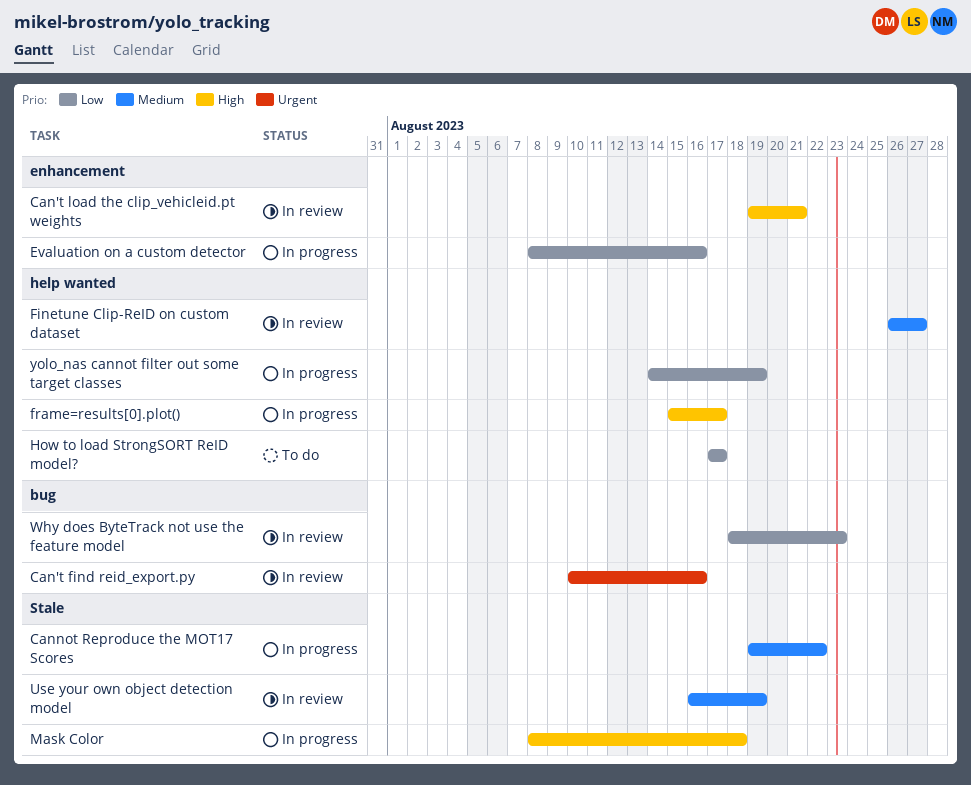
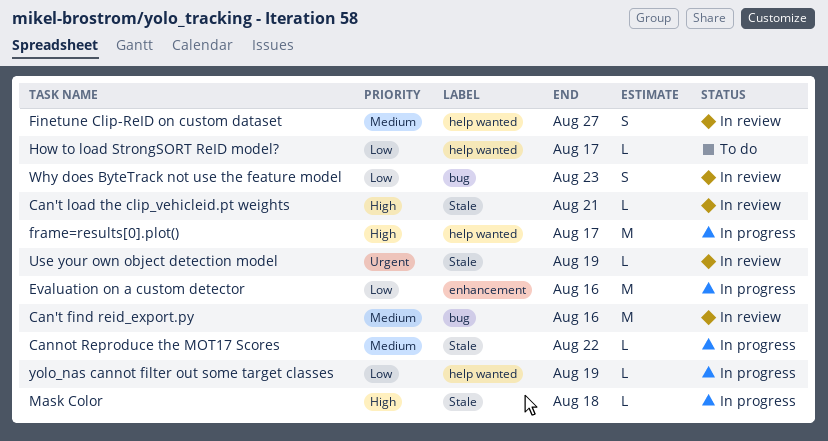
Can't find reid_export.py, priority: Urgent -> Medium
Can't load the clip_vehicleid.pt weights, label: enhancement -> Stale
Use your own object detection model, priority: Medium -> Urgent

